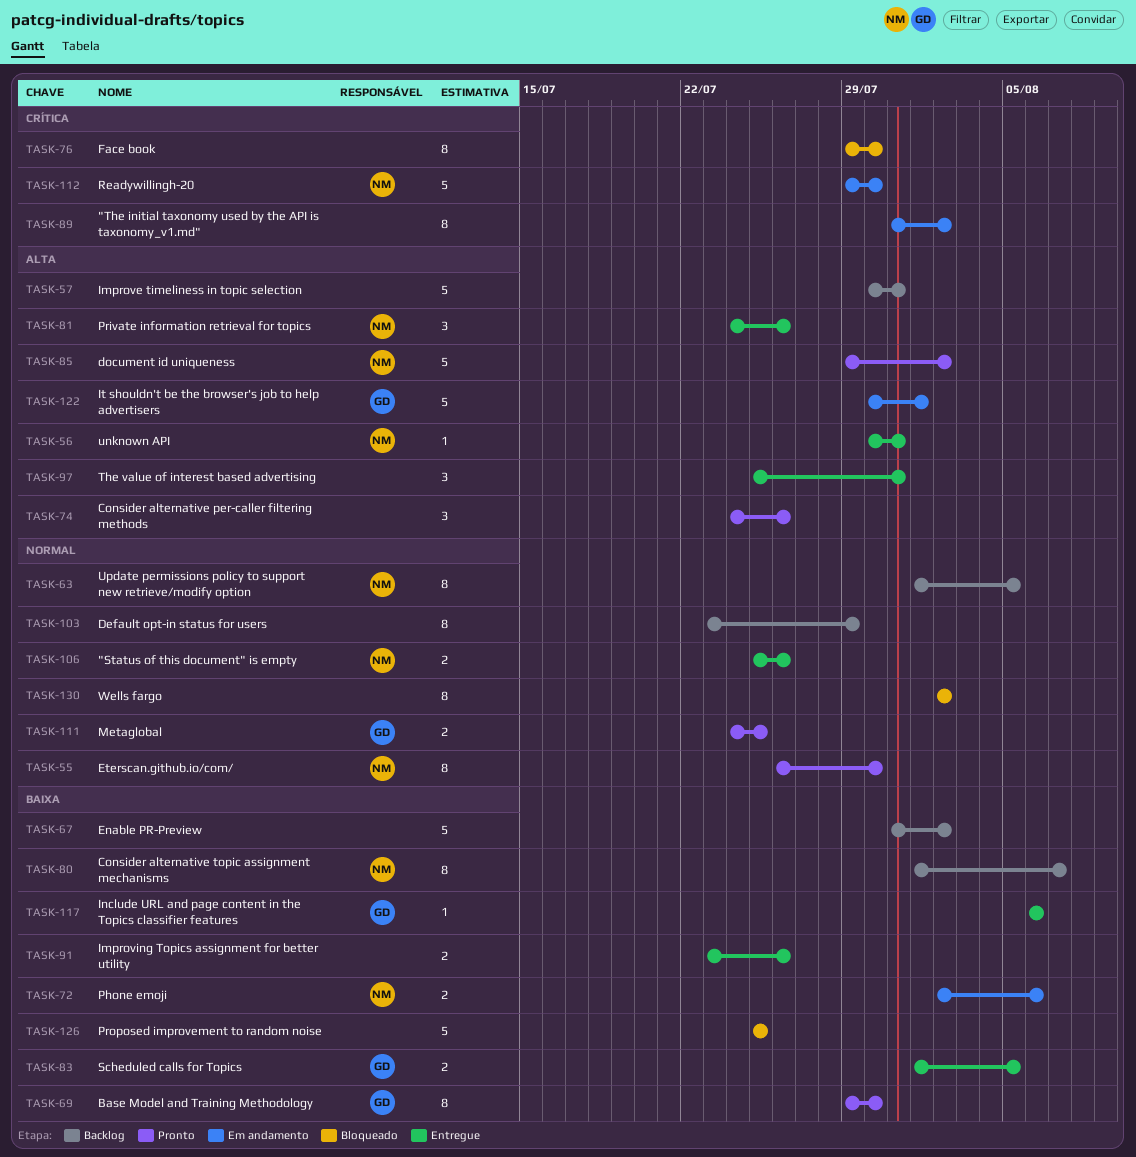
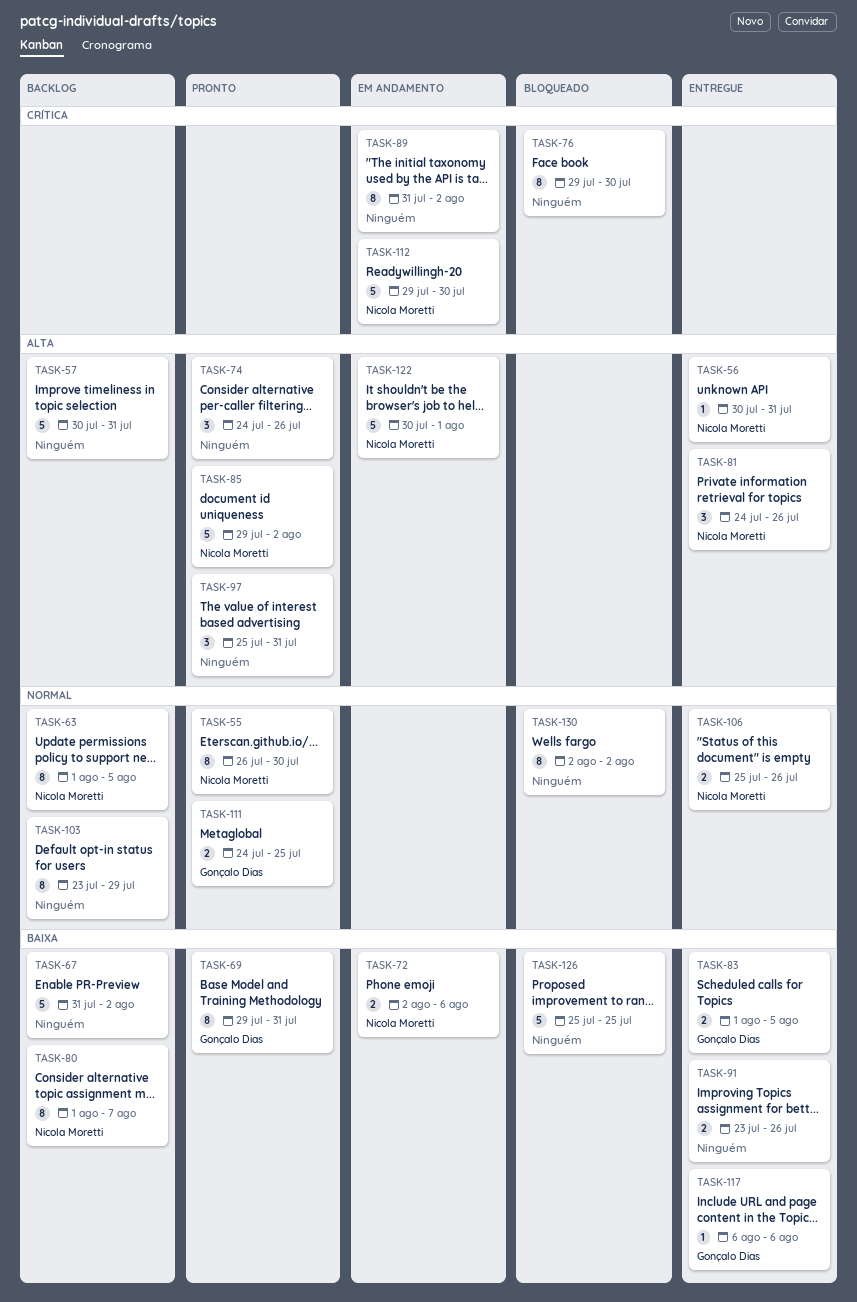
TASK-69, due: Jul 30 -> Jul 31
TASK-97, status: Entregue -> Pronto
TASK-122, owner: Gonçalo Dias -> Nicola Moretti

